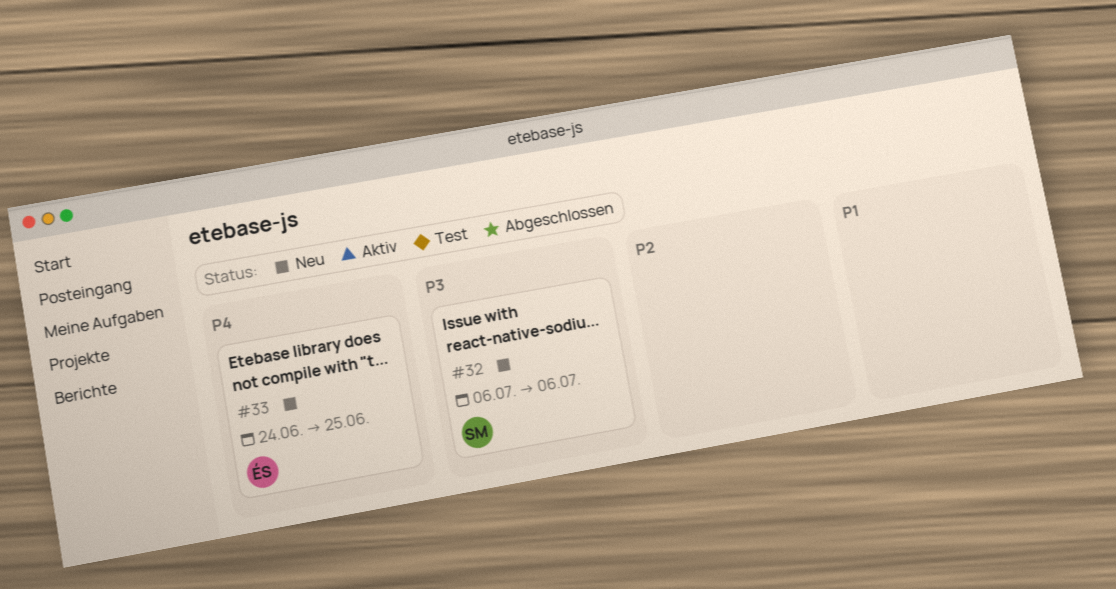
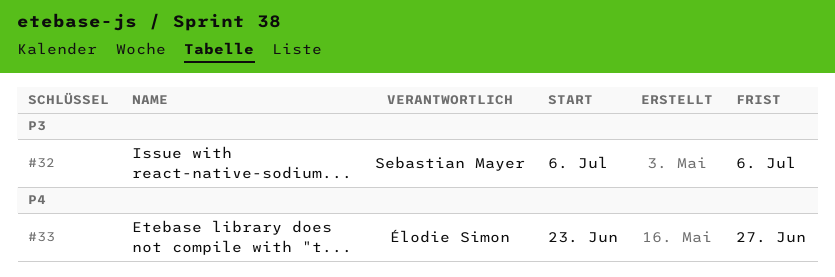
#33, start: Jun 24 -> Jun 23
#33, due: Jun 25 -> Jun 27

